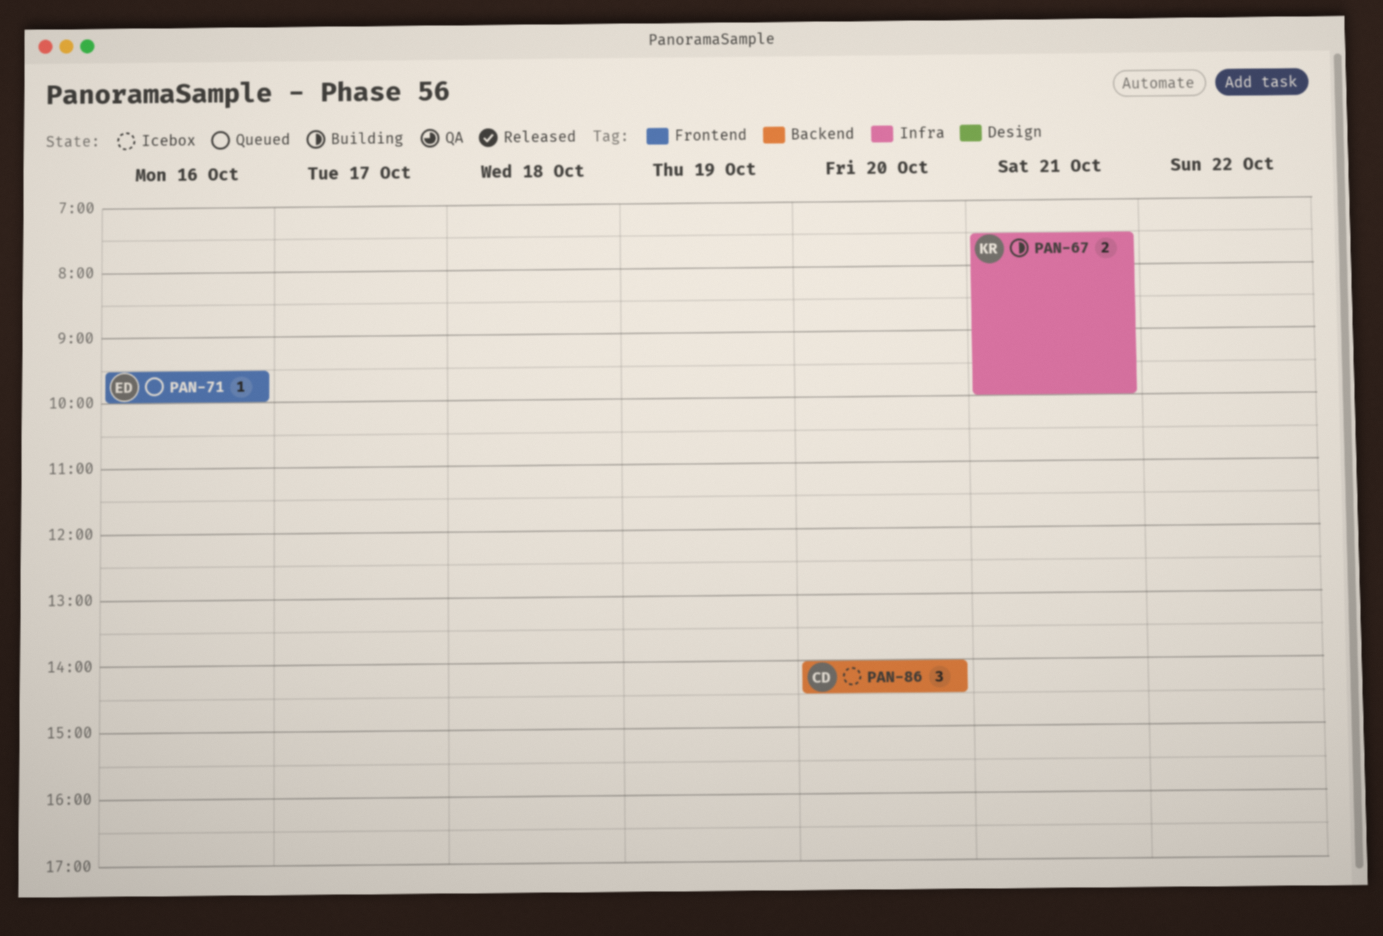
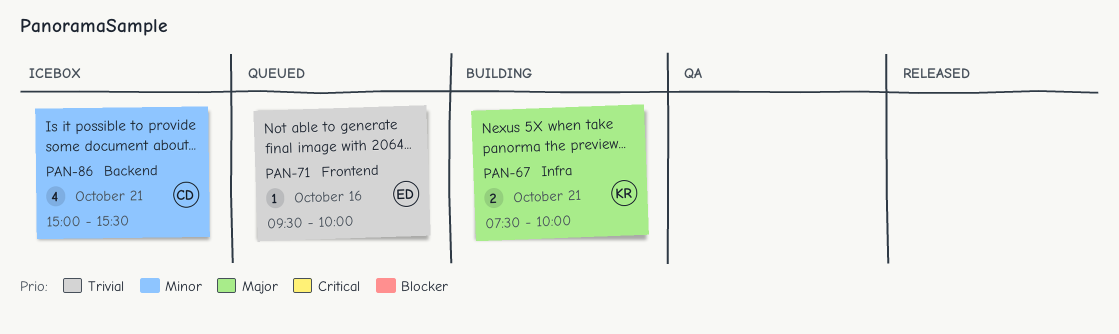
PAN-86, estimate: 3 -> 4
PAN-86, day: Oct 20 -> Oct 21
PAN-86, begins: 14:00 -> 15:00
PAN-86, ends: 14:30 -> 15:30

